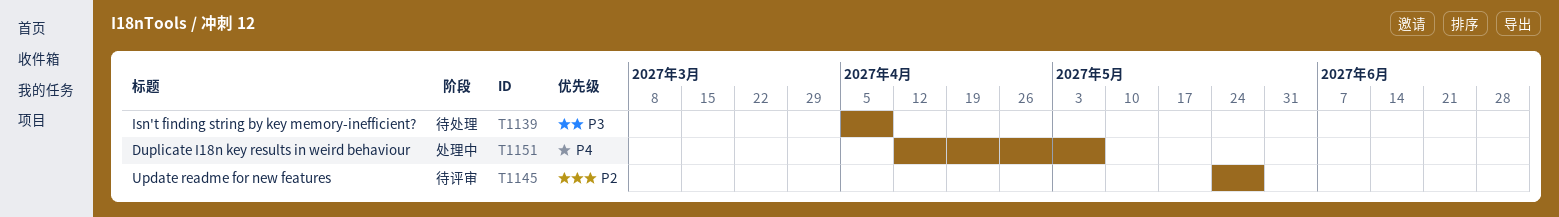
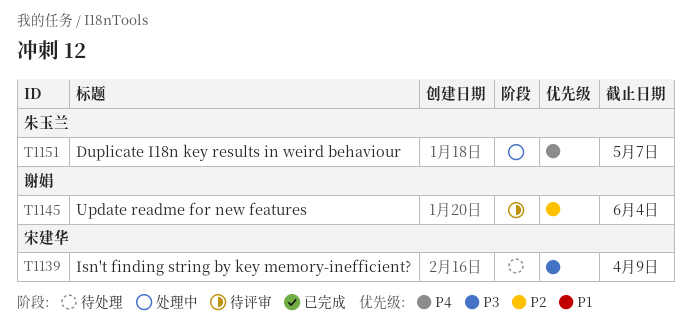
T1145, due: May 28 -> Jun 4

